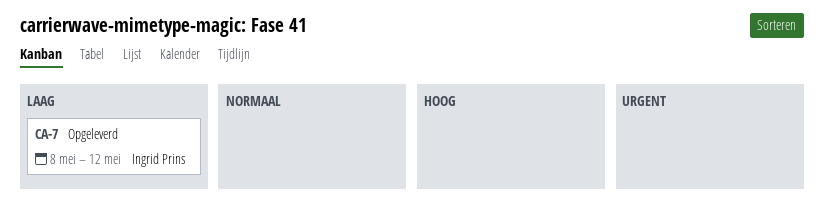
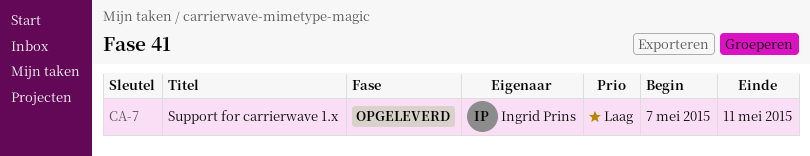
CA-7, start: May 8 -> May 7
CA-7, due: May 12 -> May 11

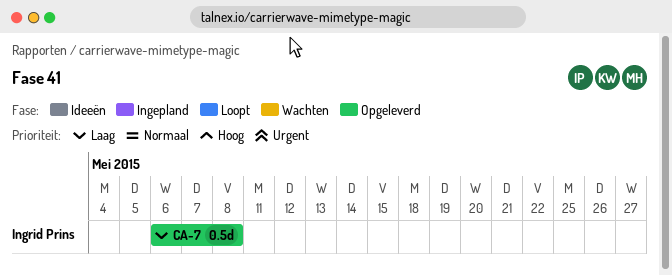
CA-7, start: May 7 -> May 6
CA-7, due: May 11 -> May 8

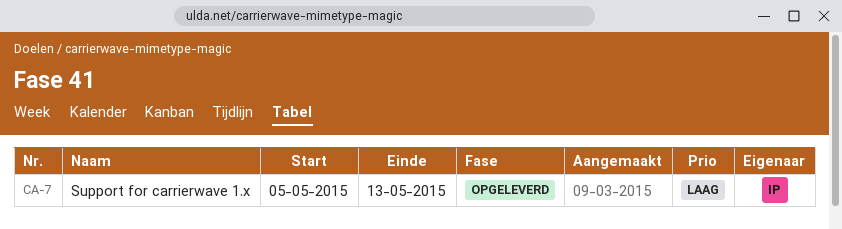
CA-7, start: May 6 -> May 5
CA-7, due: May 8 -> May 13

